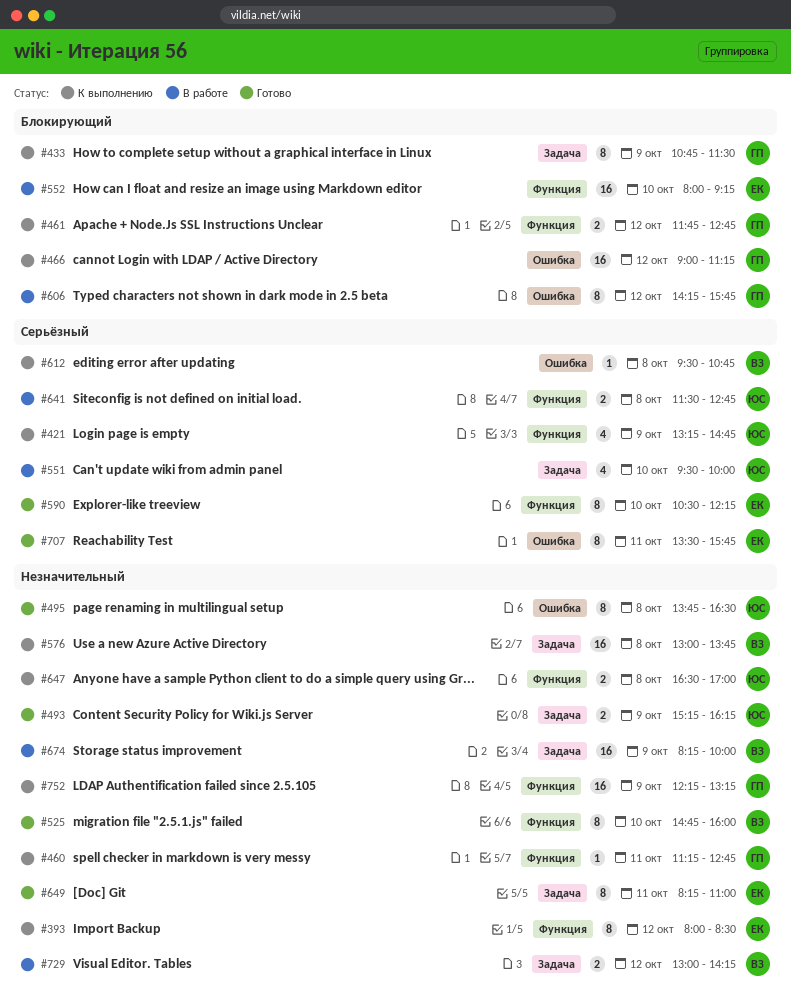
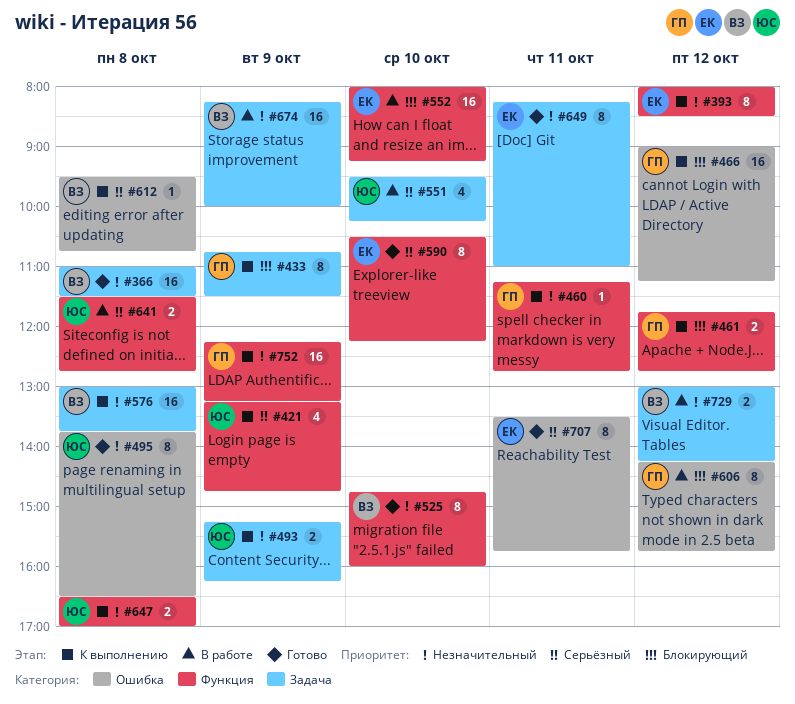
#366: none -> present
#493, status: Готово -> К выполнению
#551, ends: 10:00 -> 10:15

